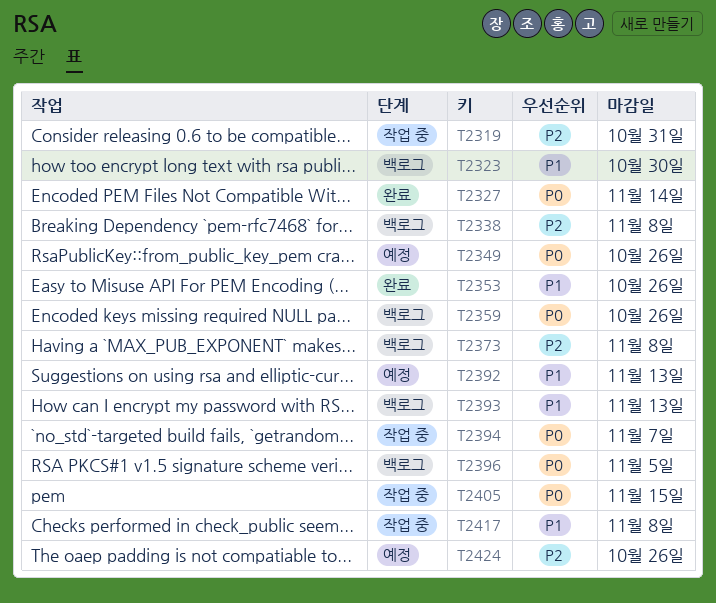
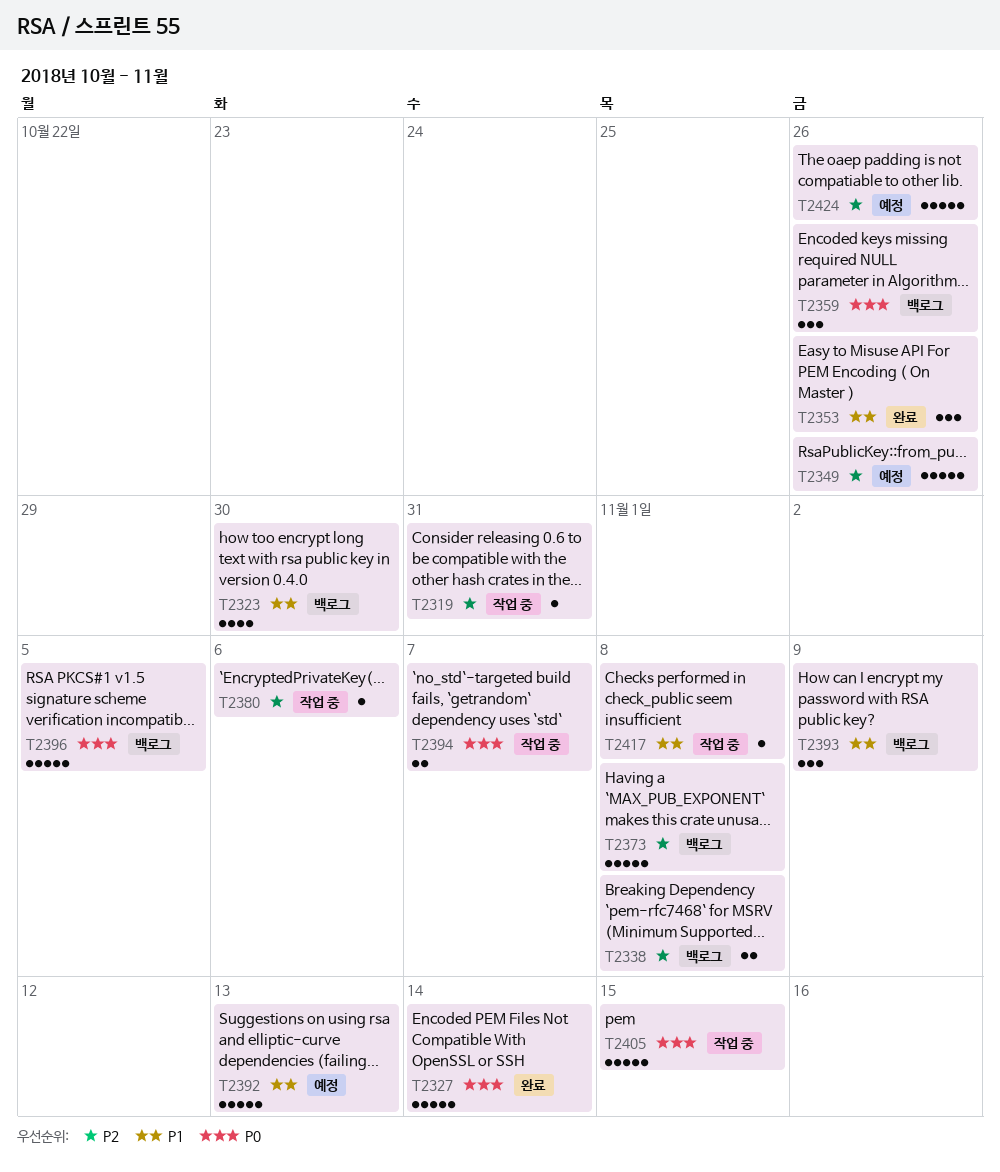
T2349, priority: P0 -> P2
T2380: none -> present
T2393, due: Nov 13 -> Nov 9

